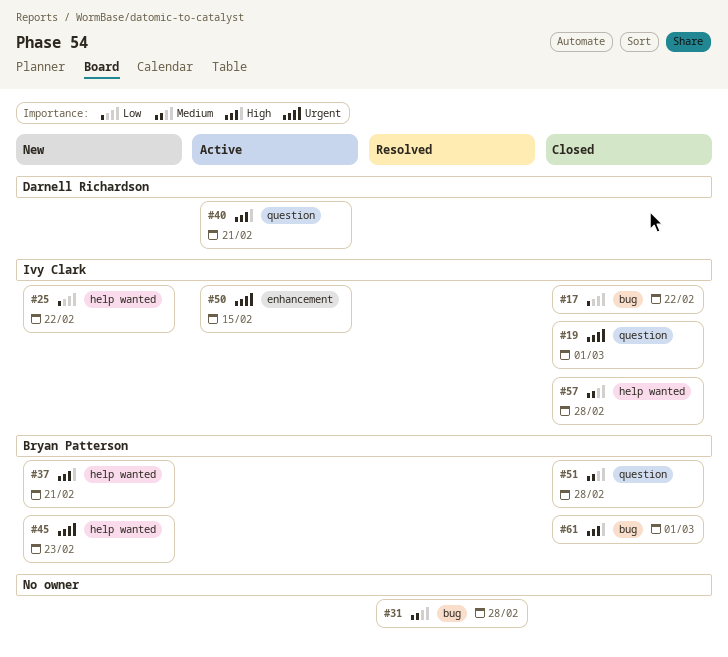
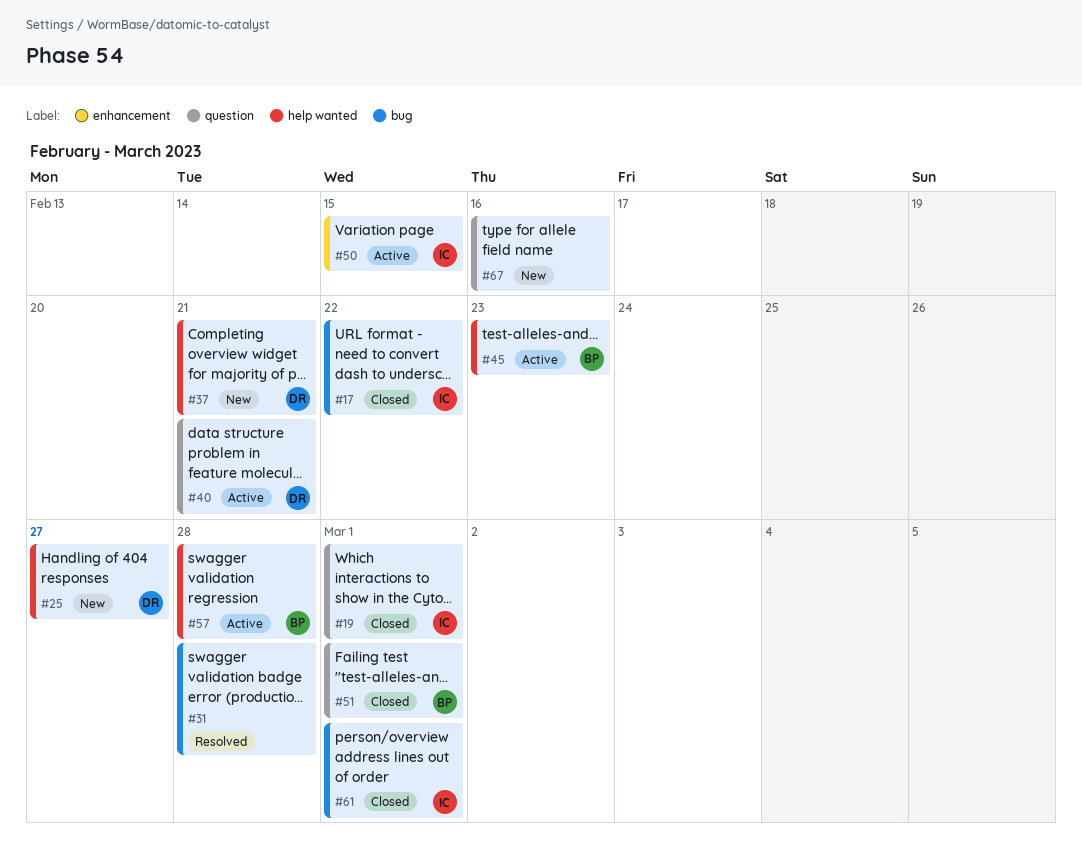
#25, owner: Ivy Clark -> Darnell Richardson
#25, due: Feb 22 -> Feb 27
#37, owner: Bryan Patterson -> Darnell Richardson
#45, status: New -> Active
#51, due: Feb 28 -> Mar 1
#57, status: Closed -> Active
#57, owner: Ivy Clark -> Bryan Patterson
#61, owner: Bryan Patterson -> Ivy Clark
#67: none -> present

